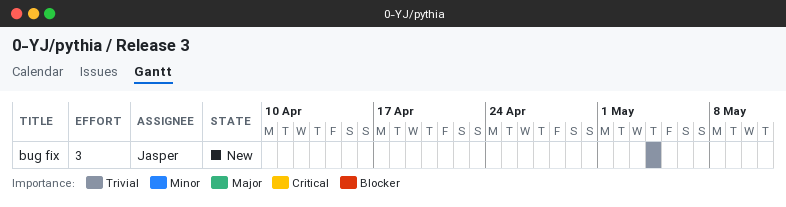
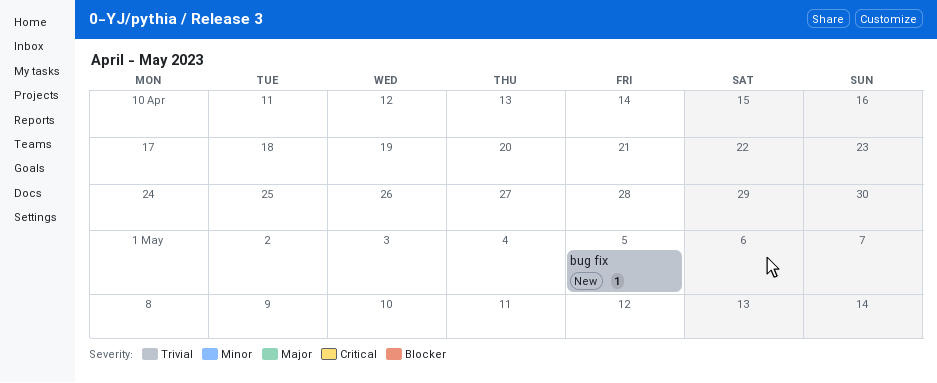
bug fix, estimate: 3 -> 1
bug fix, due: May 4 -> May 5

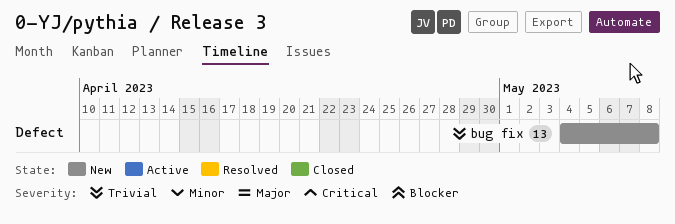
bug fix, estimate: 1 -> 13
bug fix, due: May 5 -> May 8

